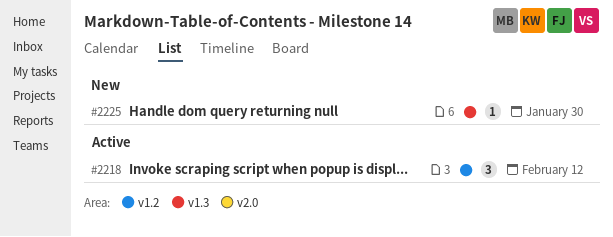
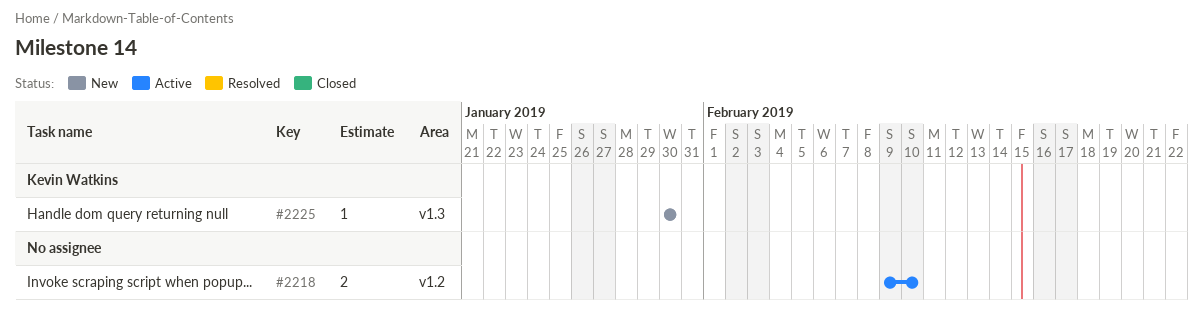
#2218, estimate: 3 -> 2
#2218, due: Feb 12 -> Feb 10

